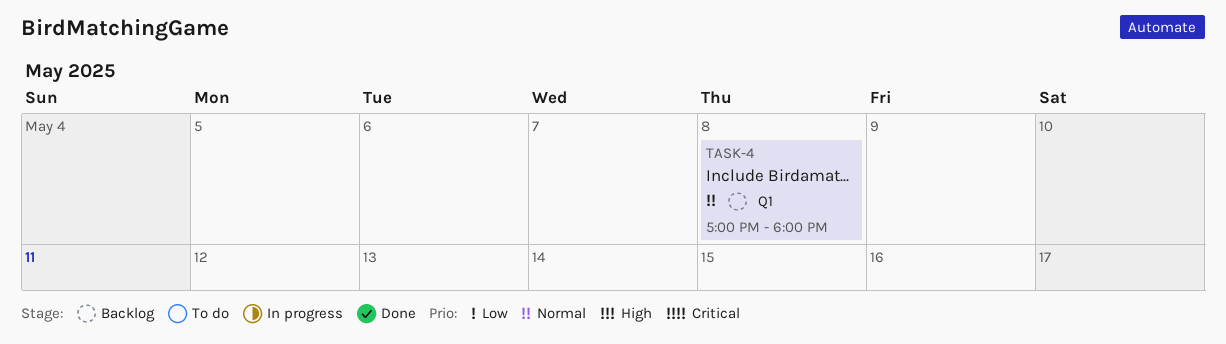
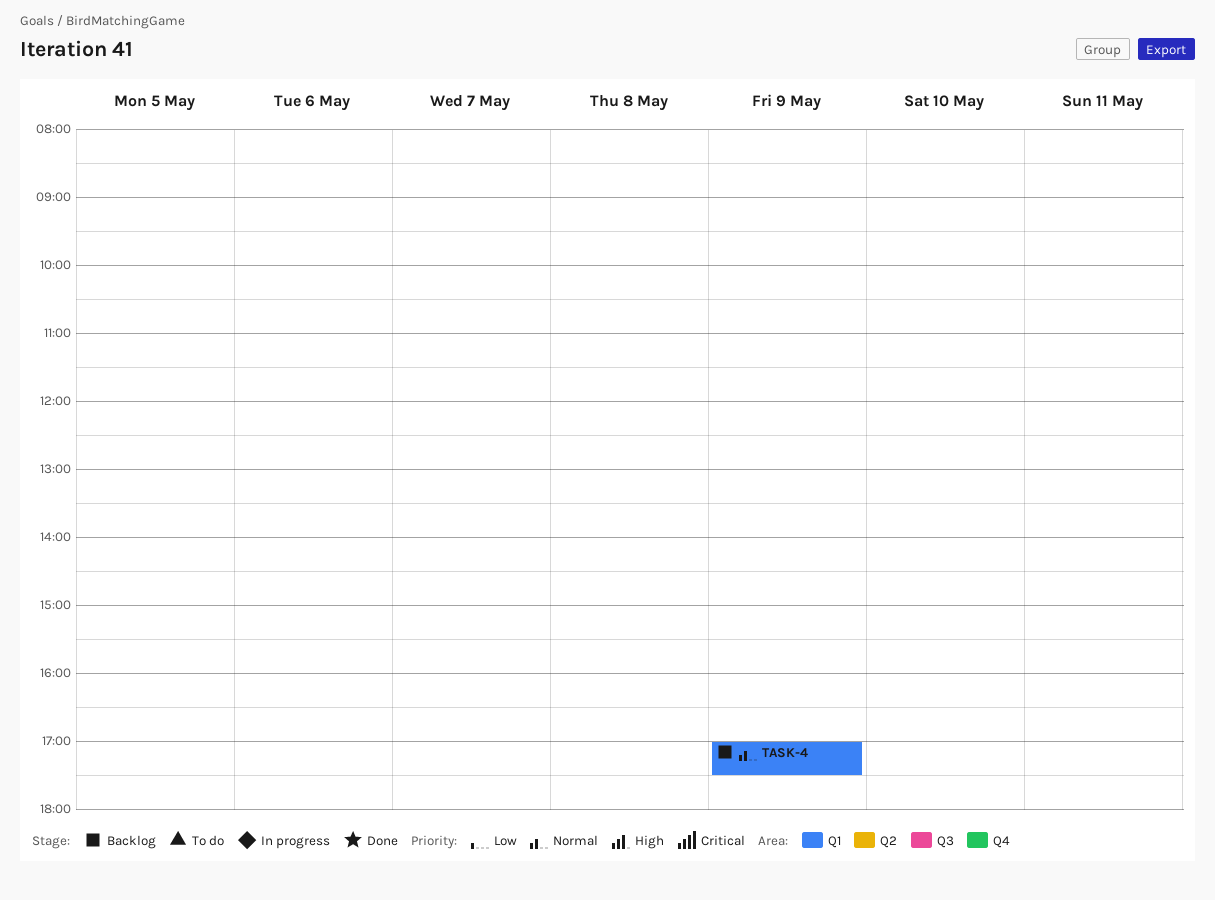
TASK-4, day: May 8 -> May 9
TASK-4, ends: 18:00 -> 17:30

